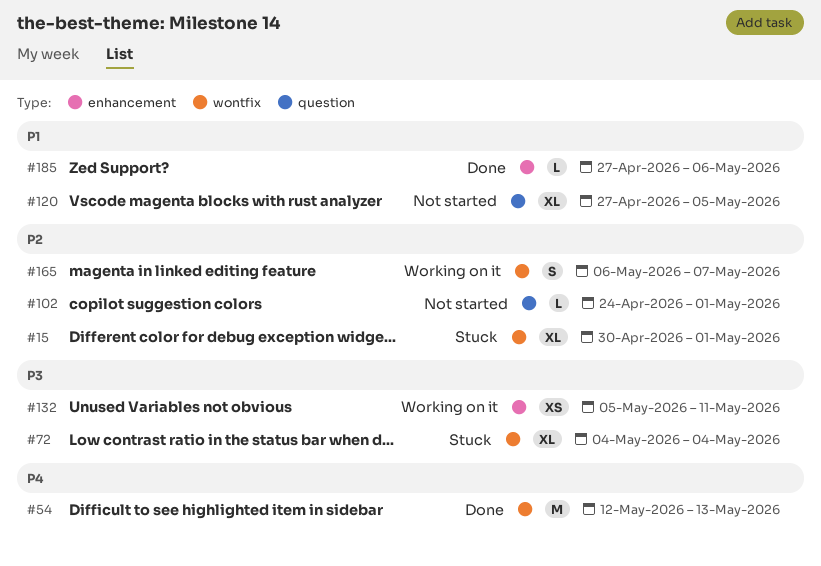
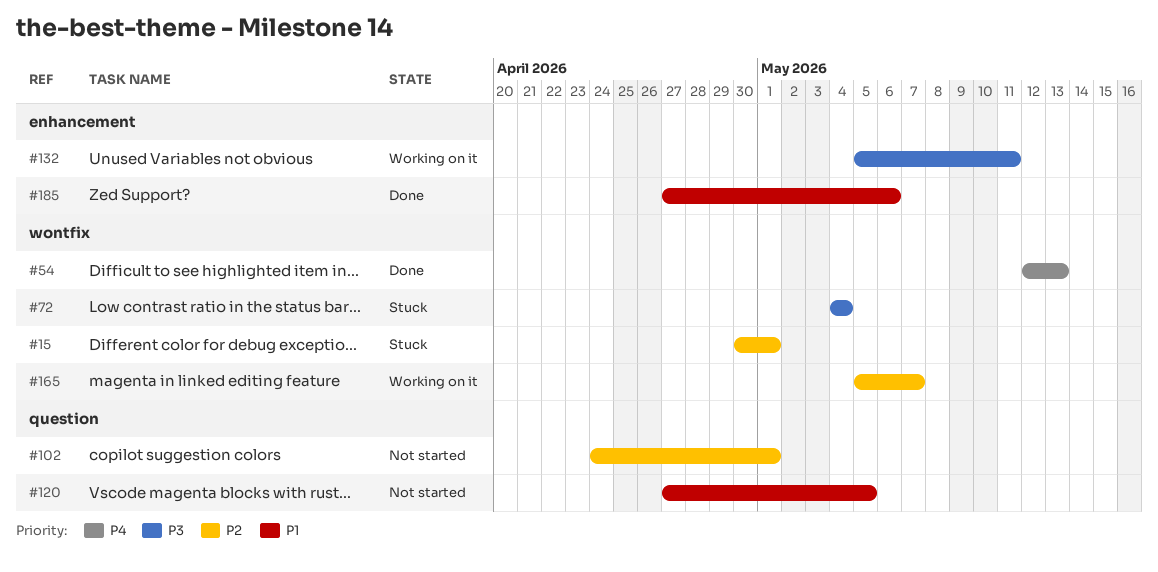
#165, start: May 6 -> May 5

